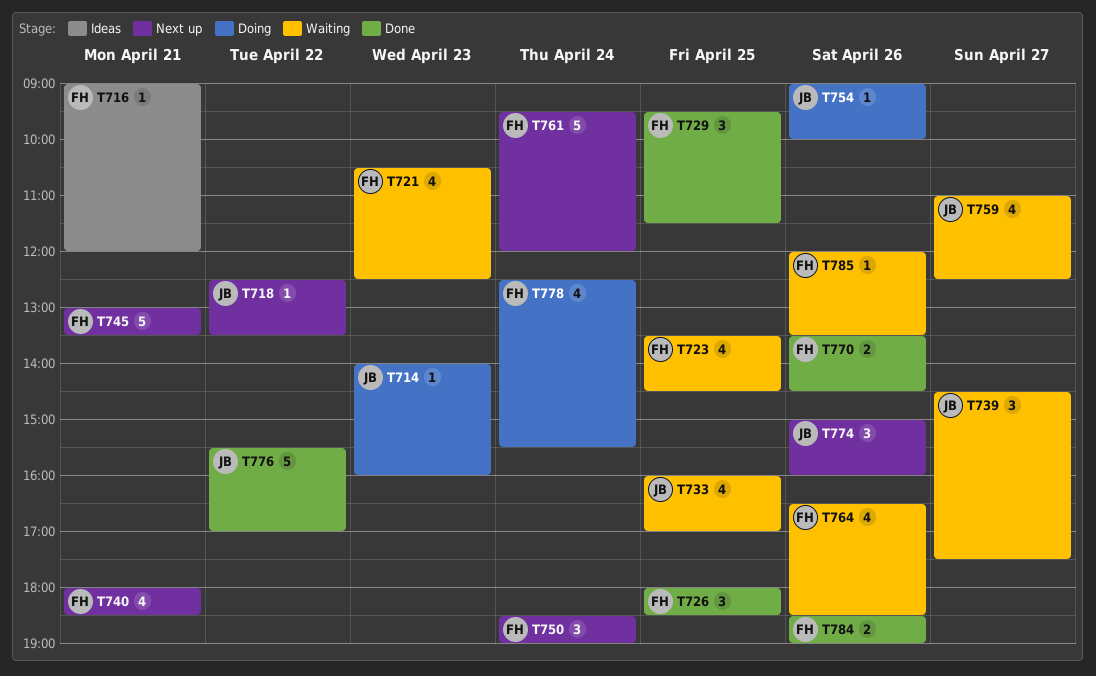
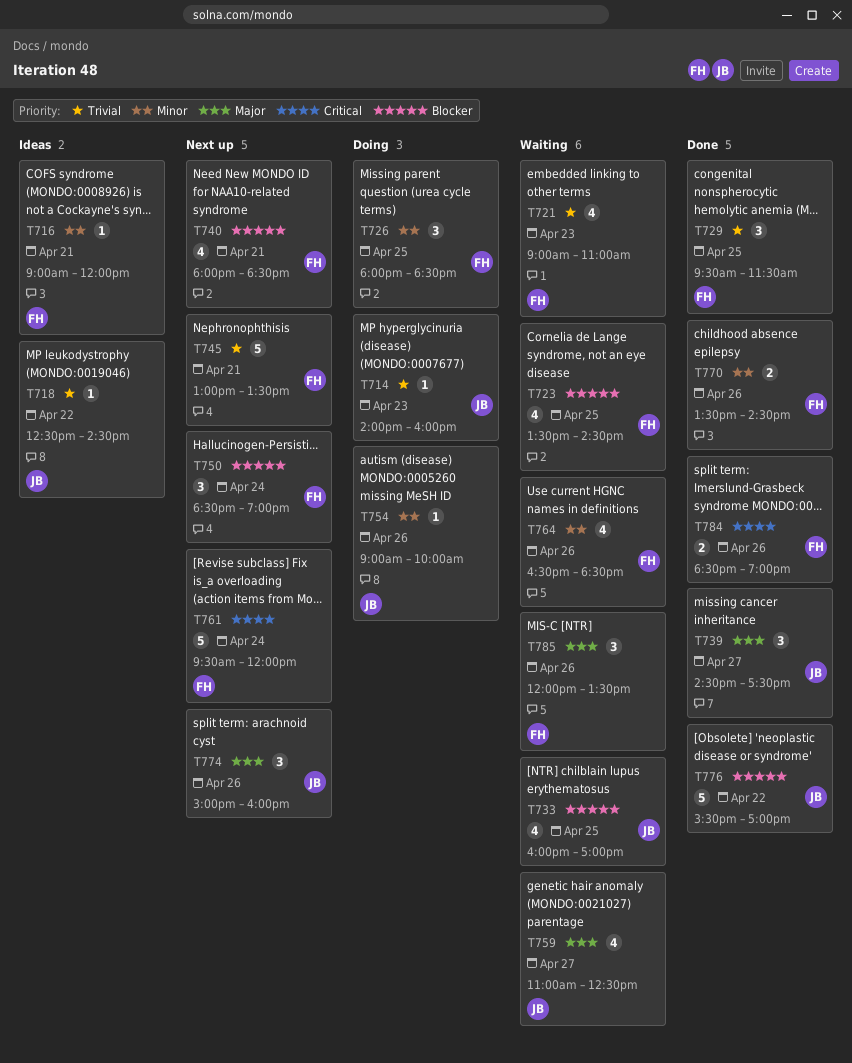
T718, status: Next up -> Ideas
T718, ends: 13:30 -> 14:30
T721, begins: 10:30 -> 09:00
T721, ends: 12:30 -> 11:00
T726, status: Done -> Doing
T739, status: Waiting -> Done
T778: present -> none
T785, estimate: 1 -> 3

